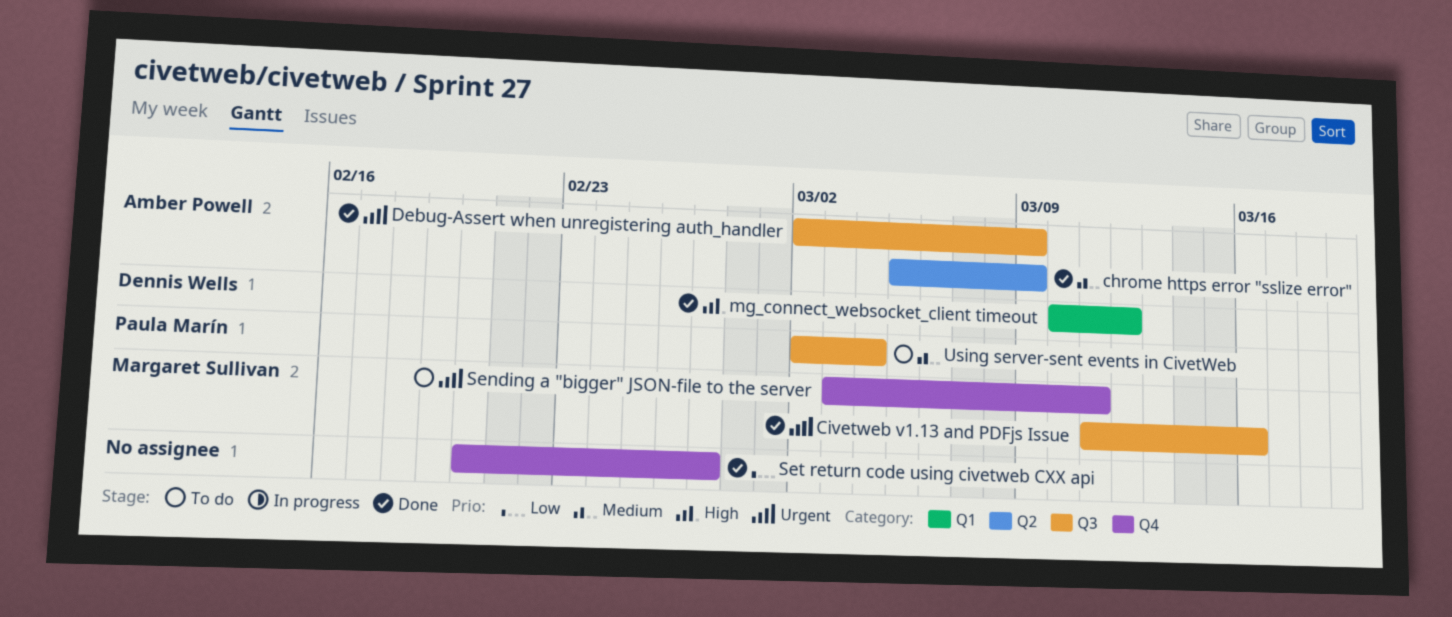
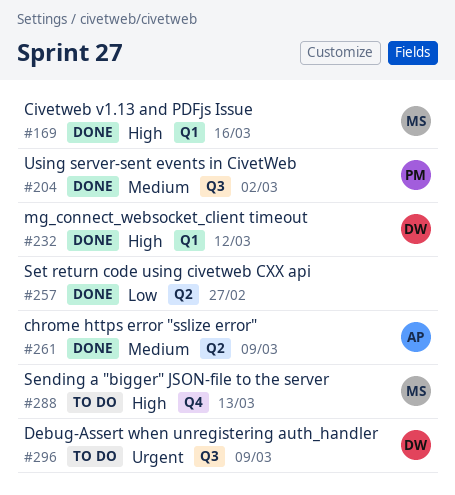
Civetweb v1.13 and PDFjs Issue, priority: Urgent -> High
Civetweb v1.13 and PDFjs Issue, label: Q3 -> Q1
Debug-Assert when unregistering auth_handler, status: Done -> To do
Debug-Assert when unregistering auth_handler, owner: Amber Powell -> Dennis Wells
Sending a "bigger" JSON-file to the server, priority: Urgent -> High
Sending a "bigger" JSON-file to the server, due: Mar 11 -> Mar 13
Set return code using civetweb CXX api, label: Q4 -> Q2
Using server-sent events in CivetWeb, status: To do -> Done
Using server-sent events in CivetWeb, due: Mar 4 -> Mar 2

